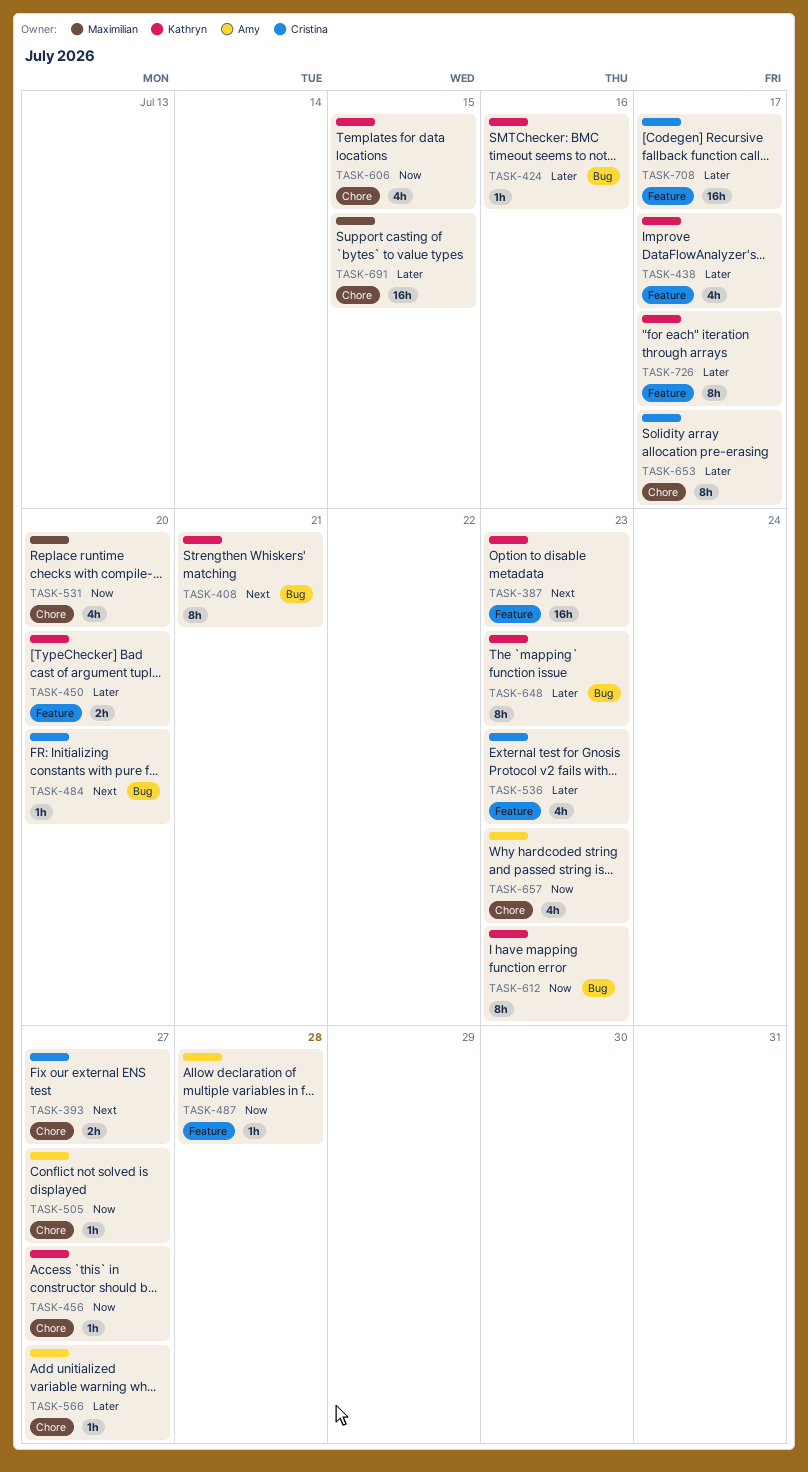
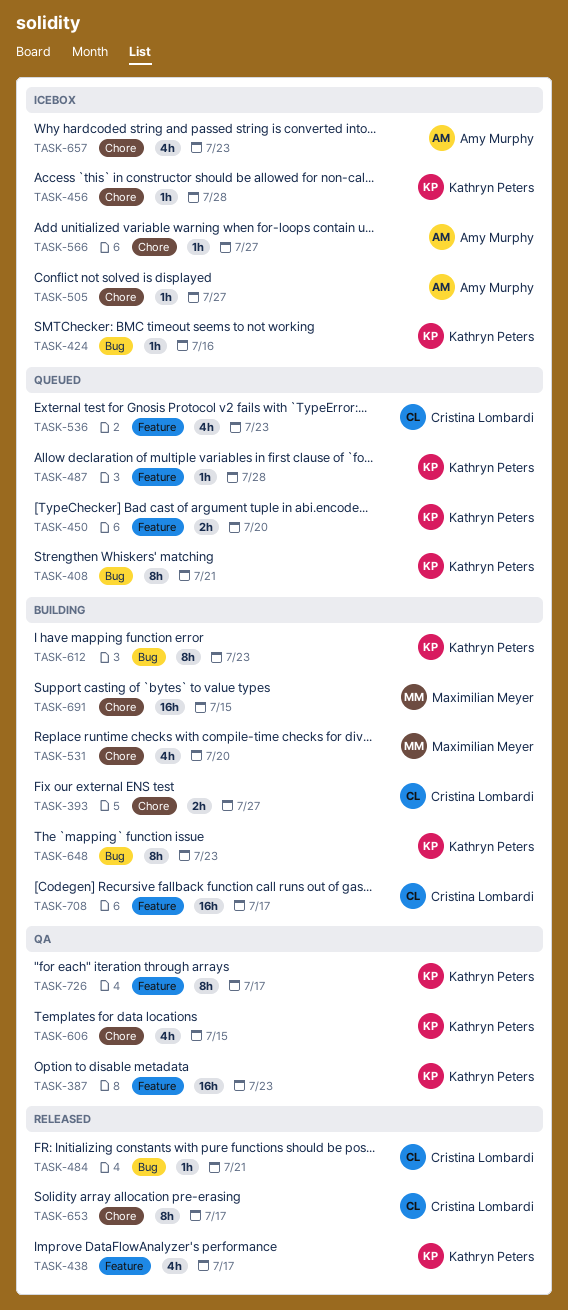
TASK-456, due: Jul 27 -> Jul 28
TASK-484, due: Jul 20 -> Jul 21
TASK-487, owner: Amy Murphy -> Kathryn Peters

